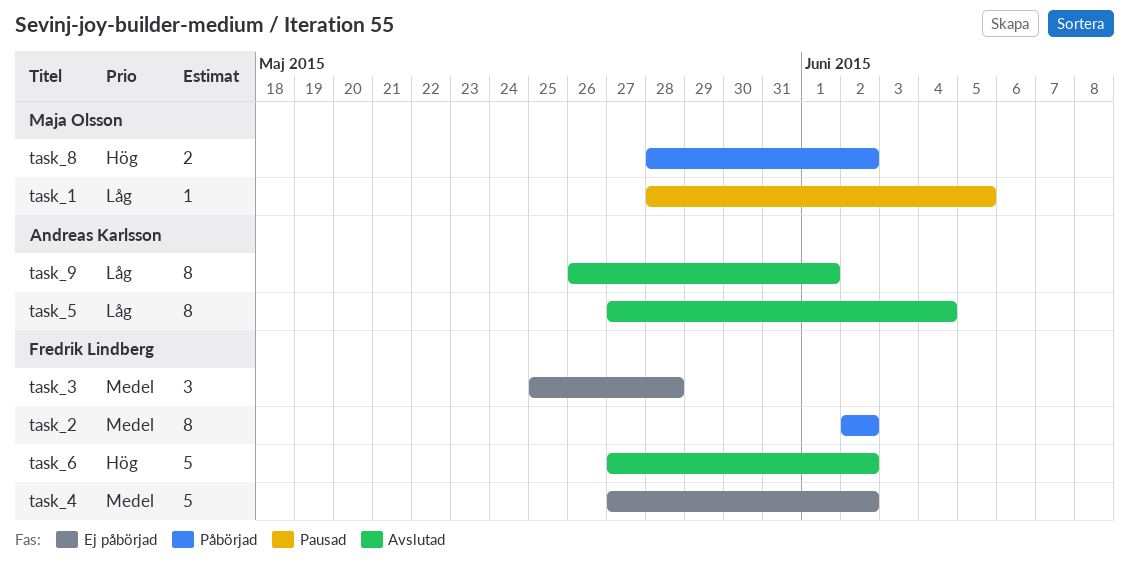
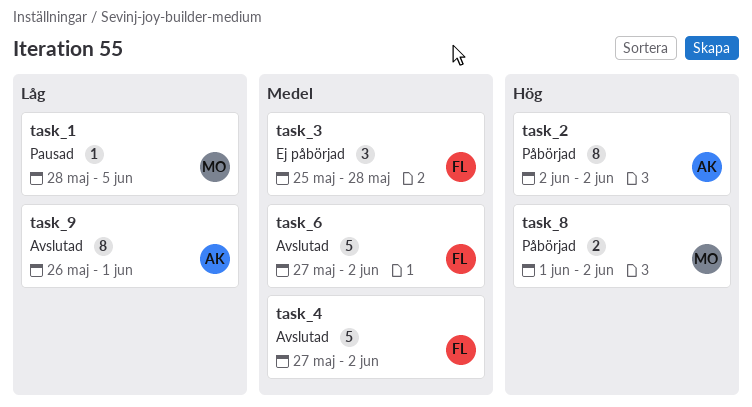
task_2, owner: Fredrik Lindberg -> Andreas Karlsson
task_2, priority: Medel -> Hög
task_4, status: Ej påbörjad -> Avslutad
task_5: present -> none
task_6, priority: Hög -> Medel
task_8, start: May 28 -> Jun 1

